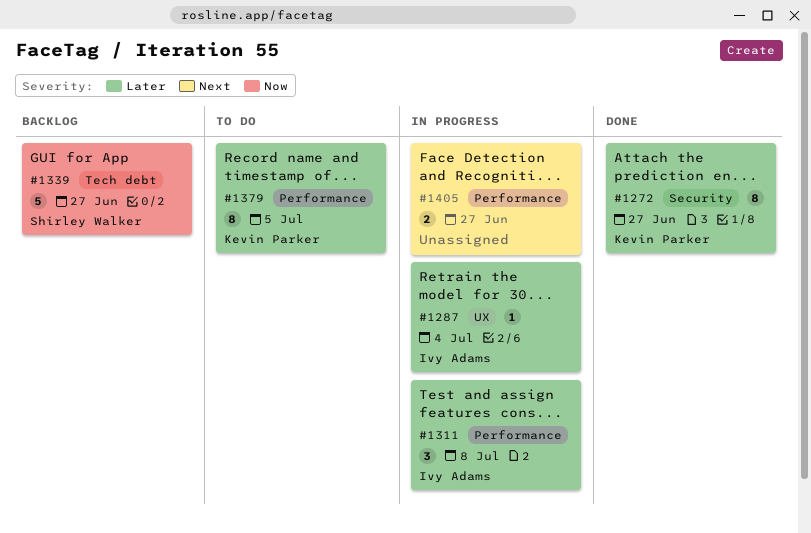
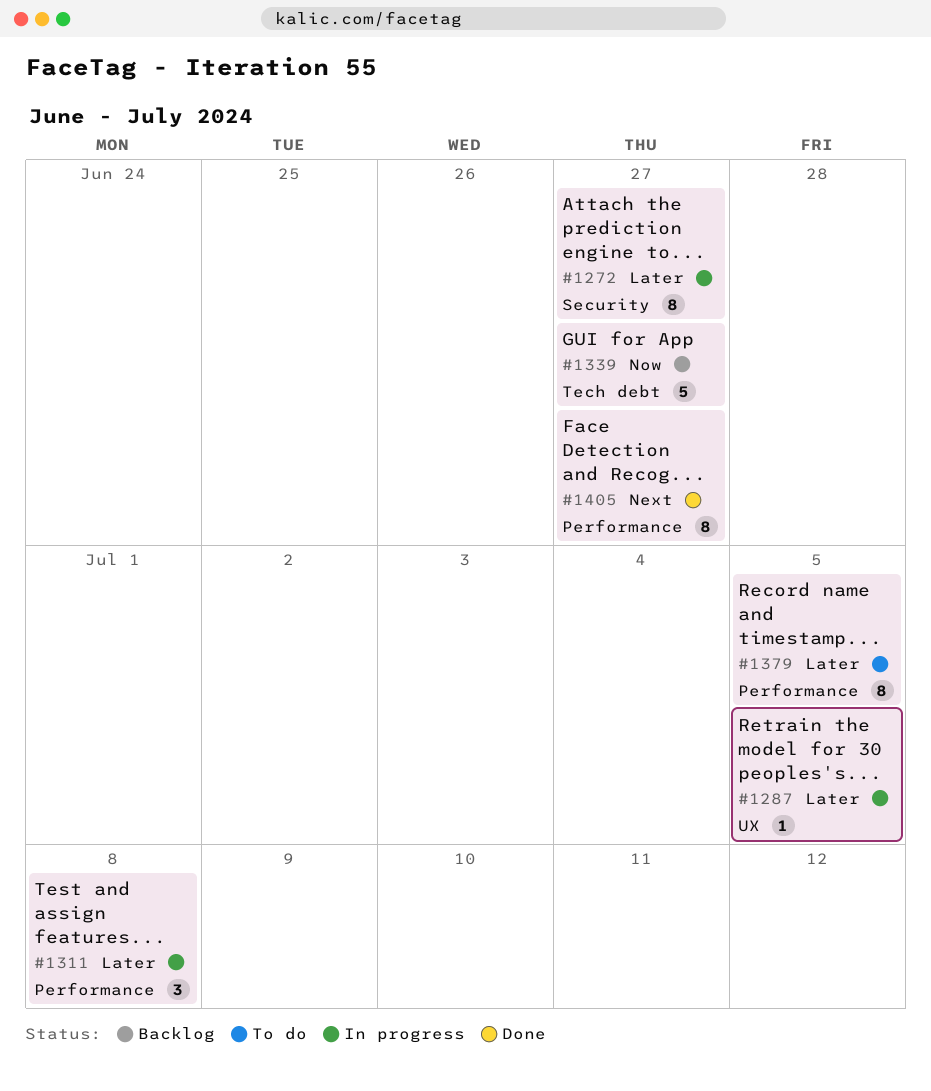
#1272, status: Done -> In progress
#1287, due: Jul 4 -> Jul 5
#1405, status: In progress -> Done
#1405, estimate: 2 -> 8

